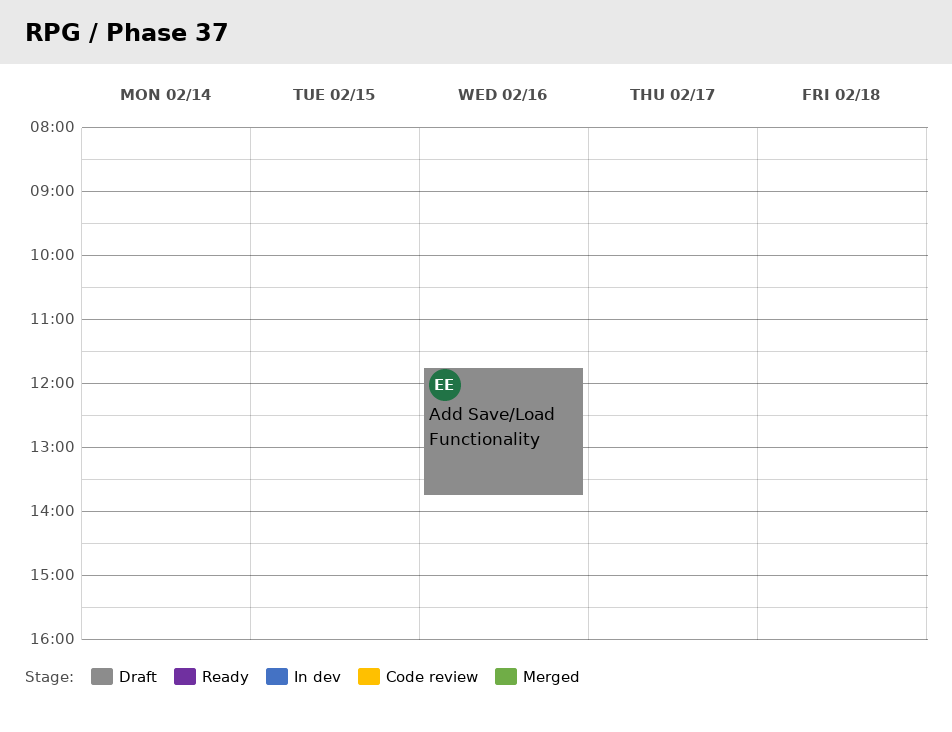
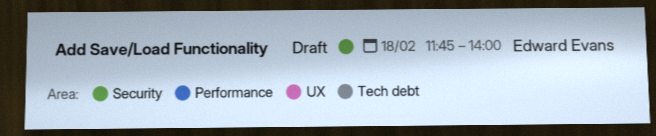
Add Save/Load Functionality, day: Feb 16 -> Feb 18
Add Save/Load Functionality, ends: 13:45 -> 14:00

